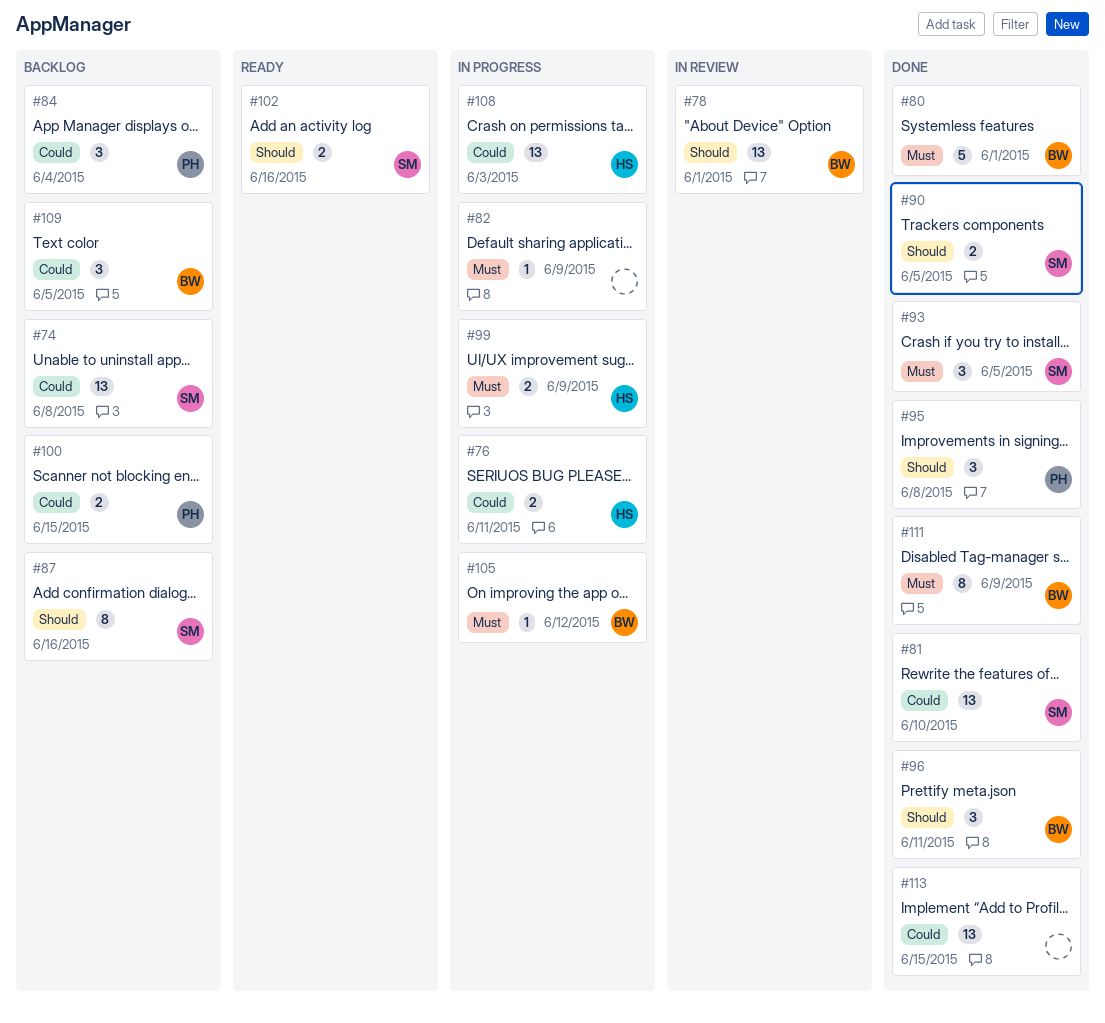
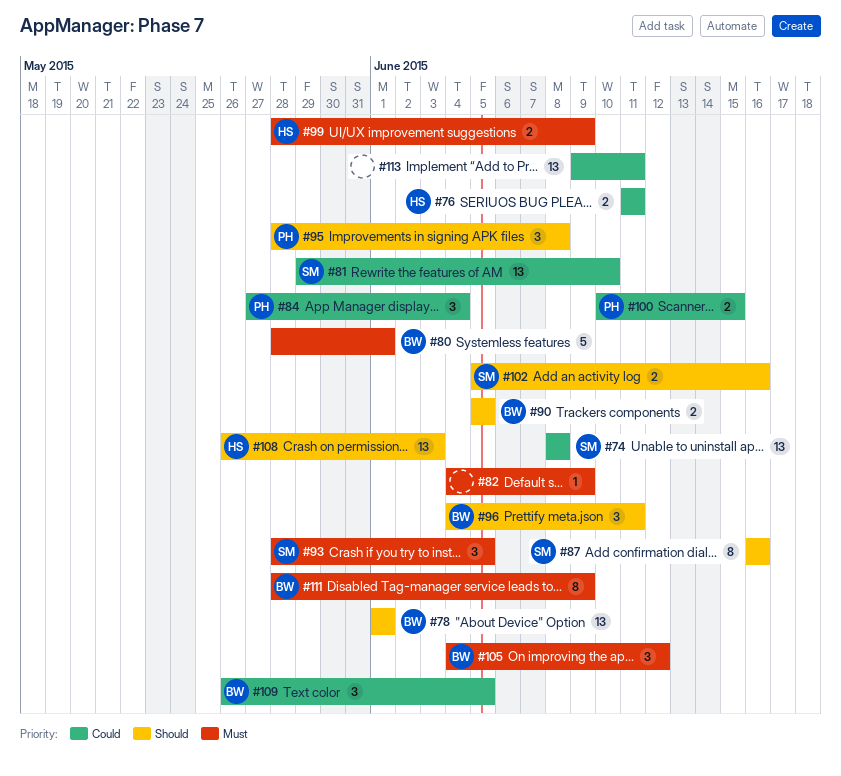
#90, owner: SM -> BW
#105, estimate: 1 -> 3
#108, priority: Could -> Should
#113, due: Jun 15 -> Jun 11

